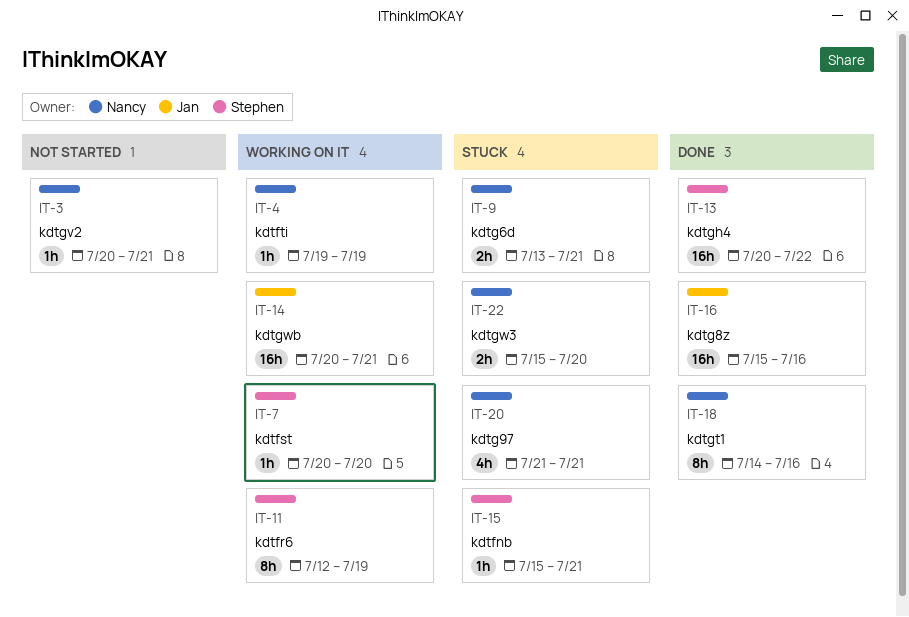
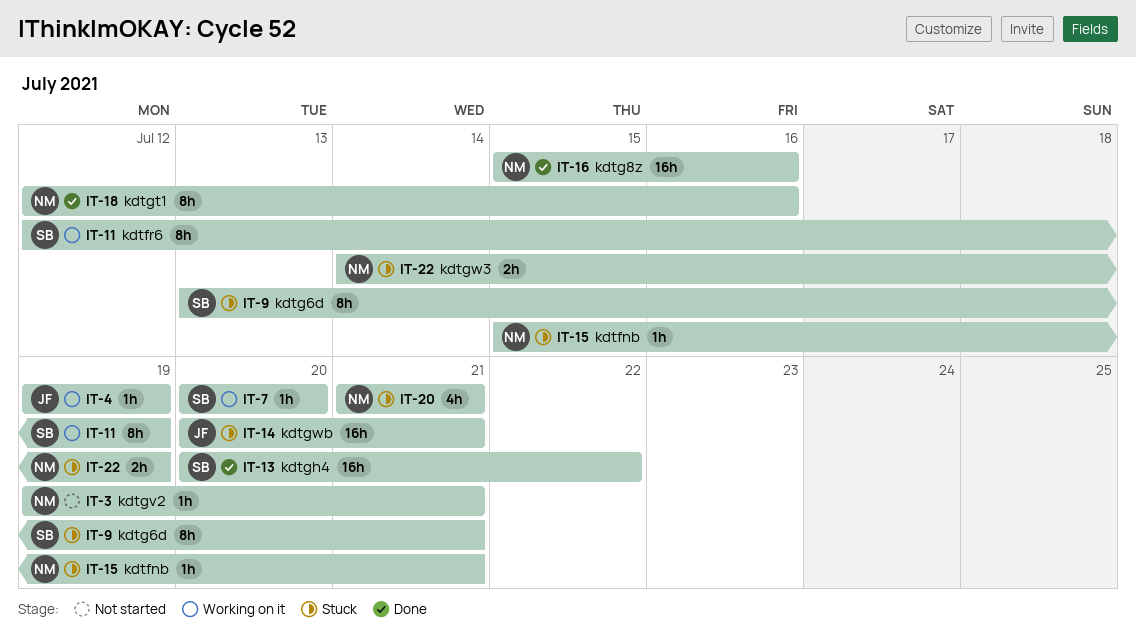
IT-3, start: Jul 20 -> Jul 19
IT-4, owner: Nancy -> Jan
IT-9, owner: Nancy -> Stephen
IT-9, estimate: 2h -> 8h
IT-14, status: Working on it -> Stuck
IT-15, owner: Stephen -> Nancy
IT-16, owner: Jan -> Nancy
IT-18, start: Jul 14 -> Jul 12
IT-22, start: Jul 15 -> Jul 14
IT-22, due: Jul 20 -> Jul 19

